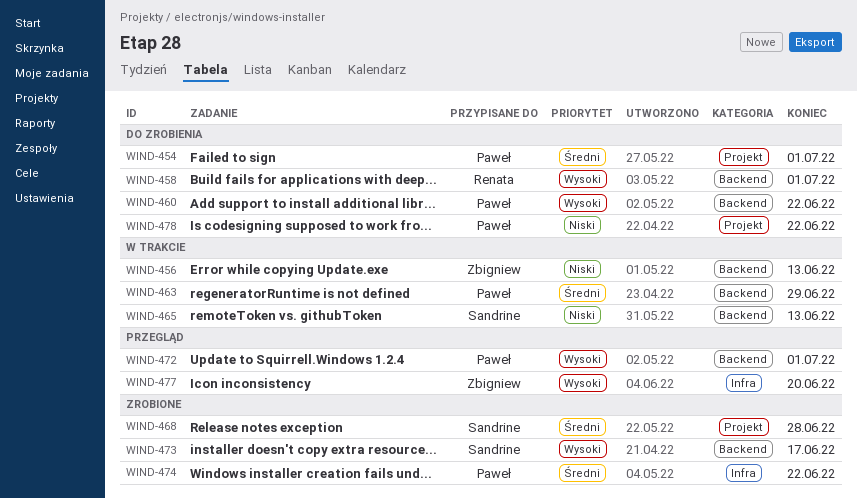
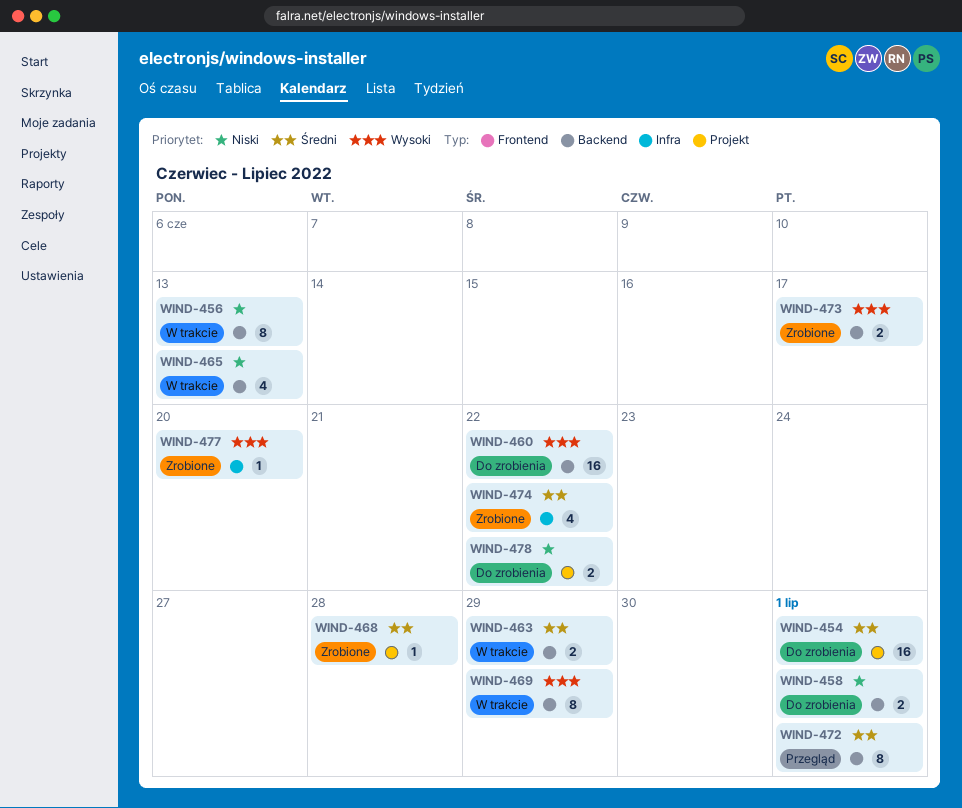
WIND-458, priority: Wysoki -> Niski
WIND-469: none -> present
WIND-472, priority: Wysoki -> Średni
WIND-477, status: Przegląd -> Zrobione

